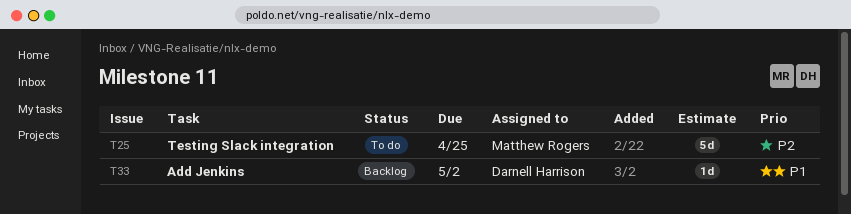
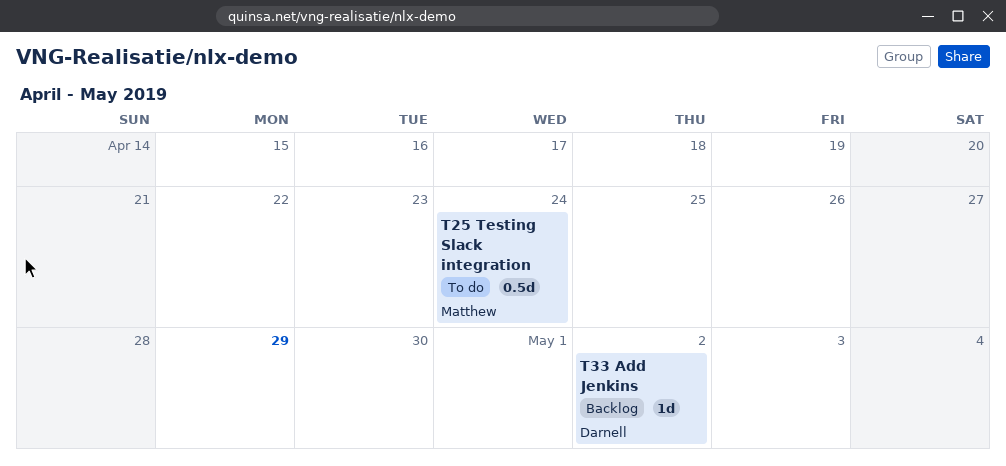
T25, estimate: 5d -> 0.5d
T25, due: Apr 25 -> Apr 24

